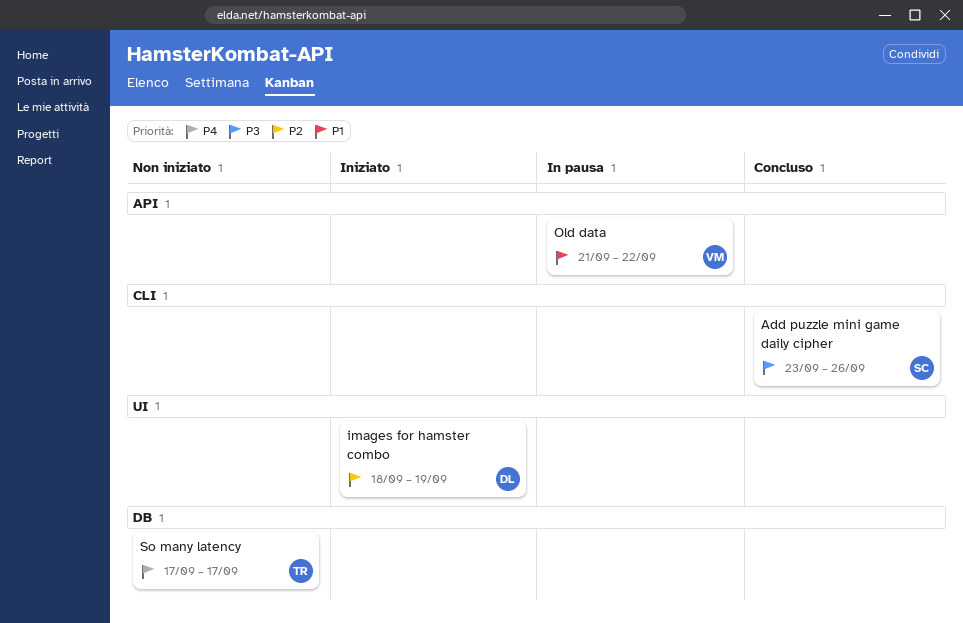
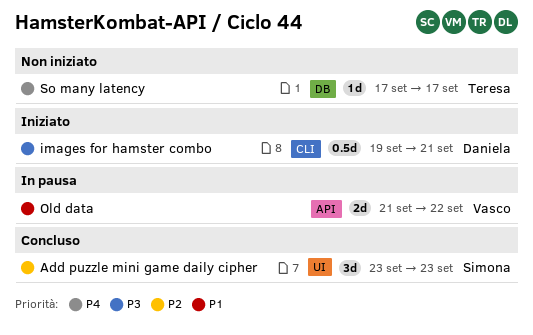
Add puzzle mini game daily cipher, priority: P3 -> P2
Add puzzle mini game daily cipher, label: CLI -> UI
Add puzzle mini game daily cipher, due: Sep 26 -> Sep 23
images for hamster combo, priority: P2 -> P3
images for hamster combo, label: UI -> CLI
images for hamster combo, start: Sep 18 -> Sep 19
images for hamster combo, due: Sep 19 -> Sep 21

